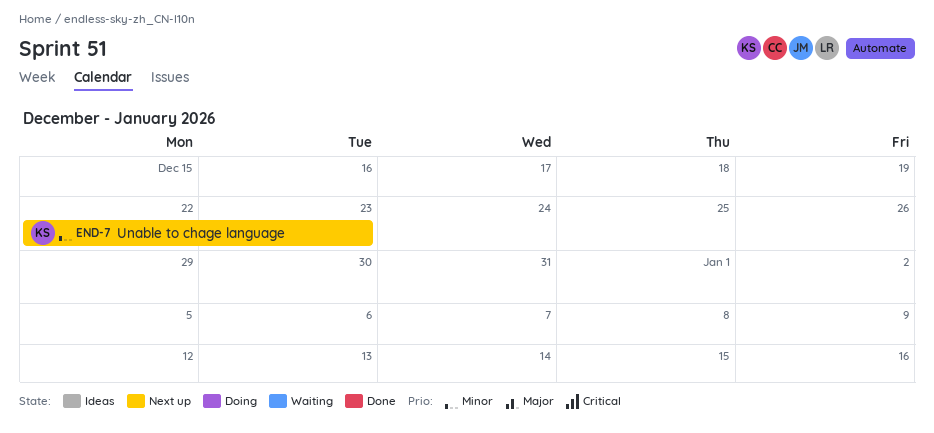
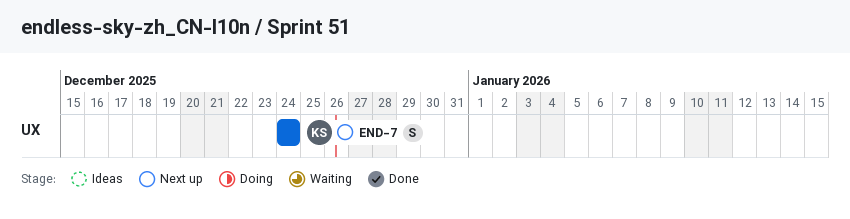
END-7, start: Dec 22 -> Dec 24
END-7, due: Dec 23 -> Dec 24

